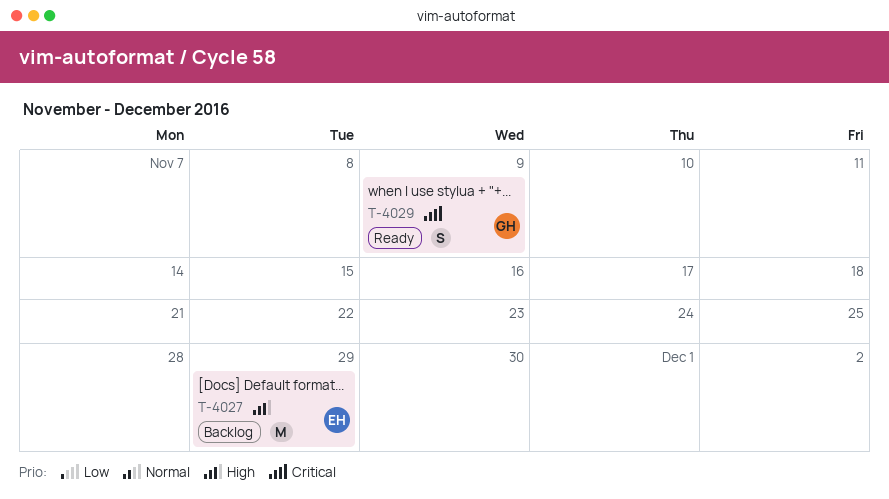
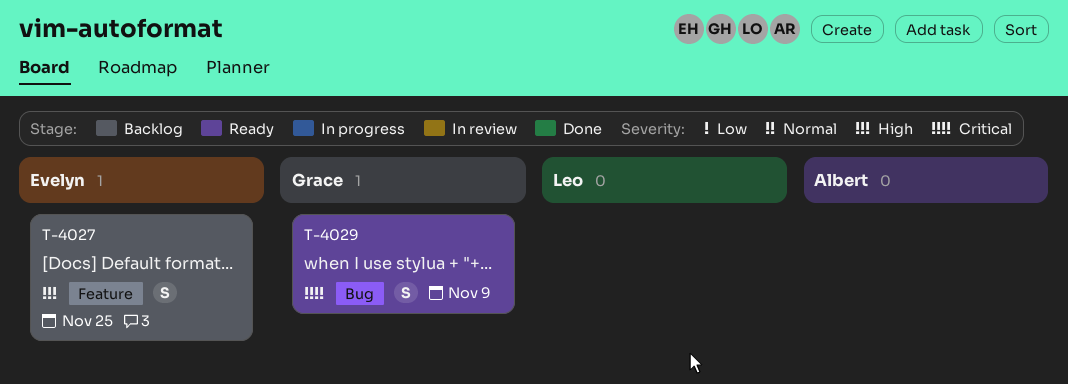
T-4027, estimate: M -> S
T-4027, due: Nov 29 -> Nov 25

